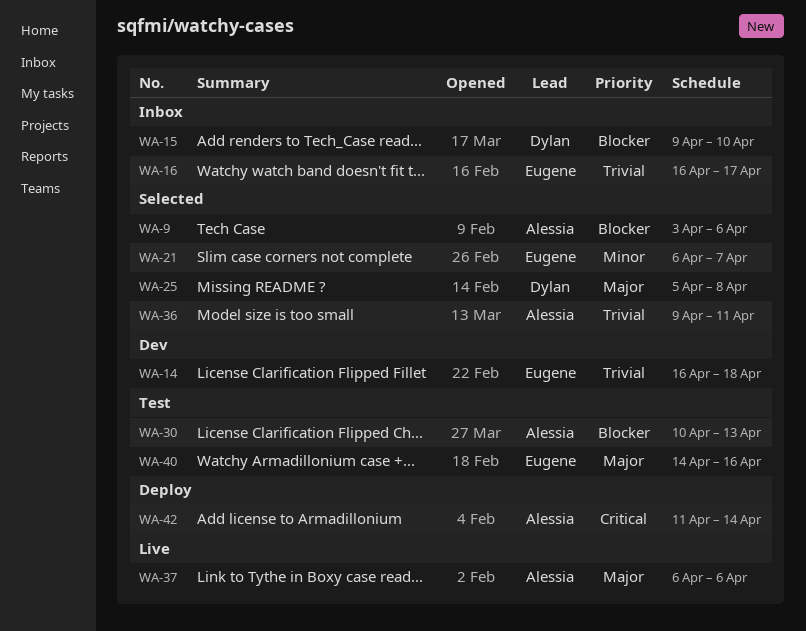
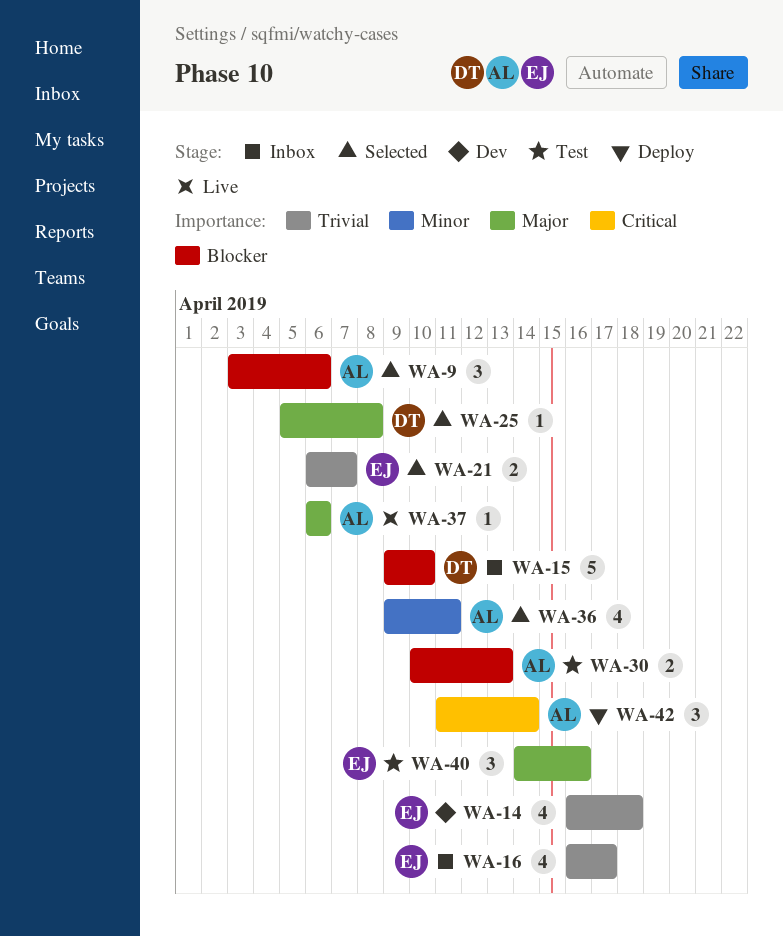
WA-21, priority: Minor -> Trivial
WA-36, priority: Trivial -> Minor

